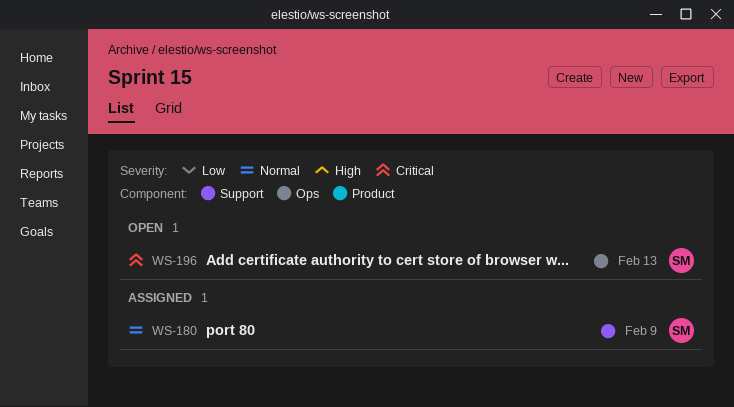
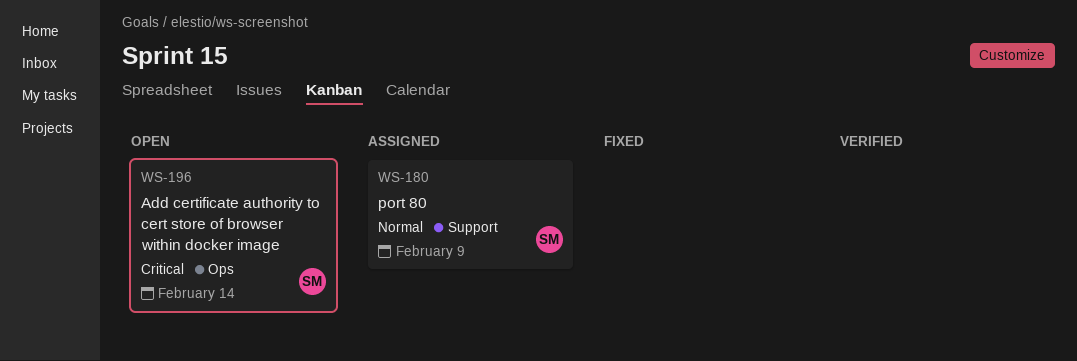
WS-196, due: Feb 13 -> Feb 14

